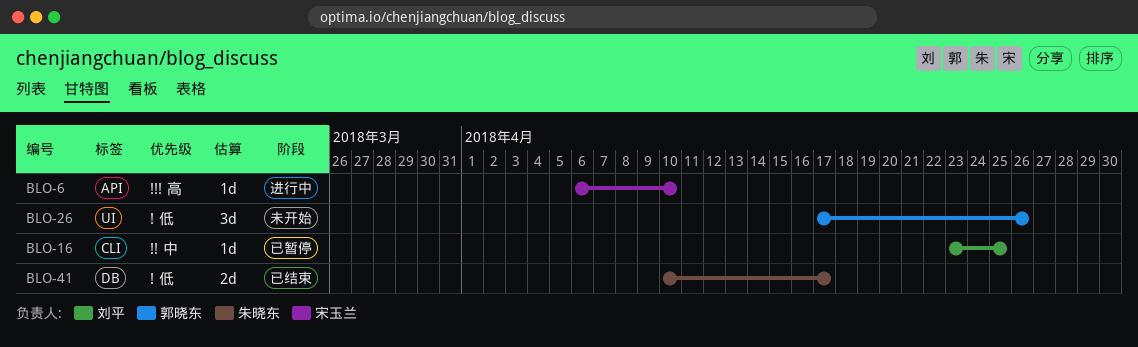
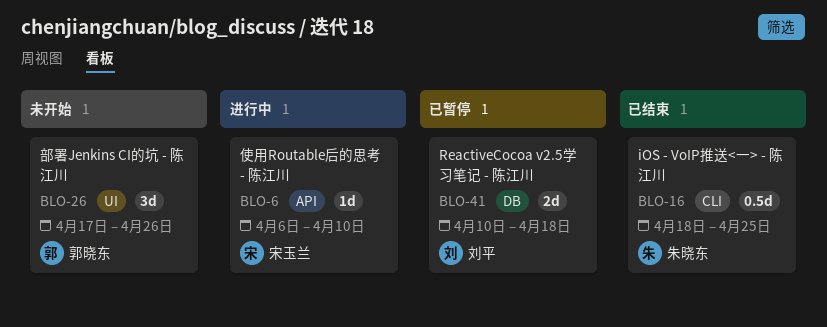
BLO-16, status: 已暂停 -> 已结束
BLO-16, owner: 刘平 -> 朱晓东
BLO-16, estimate: 1d -> 0.5d
BLO-16, start: Apr 23 -> Apr 18
BLO-41, status: 已结束 -> 已暂停
BLO-41, owner: 朱晓东 -> 刘平
BLO-41, due: Apr 17 -> Apr 18

